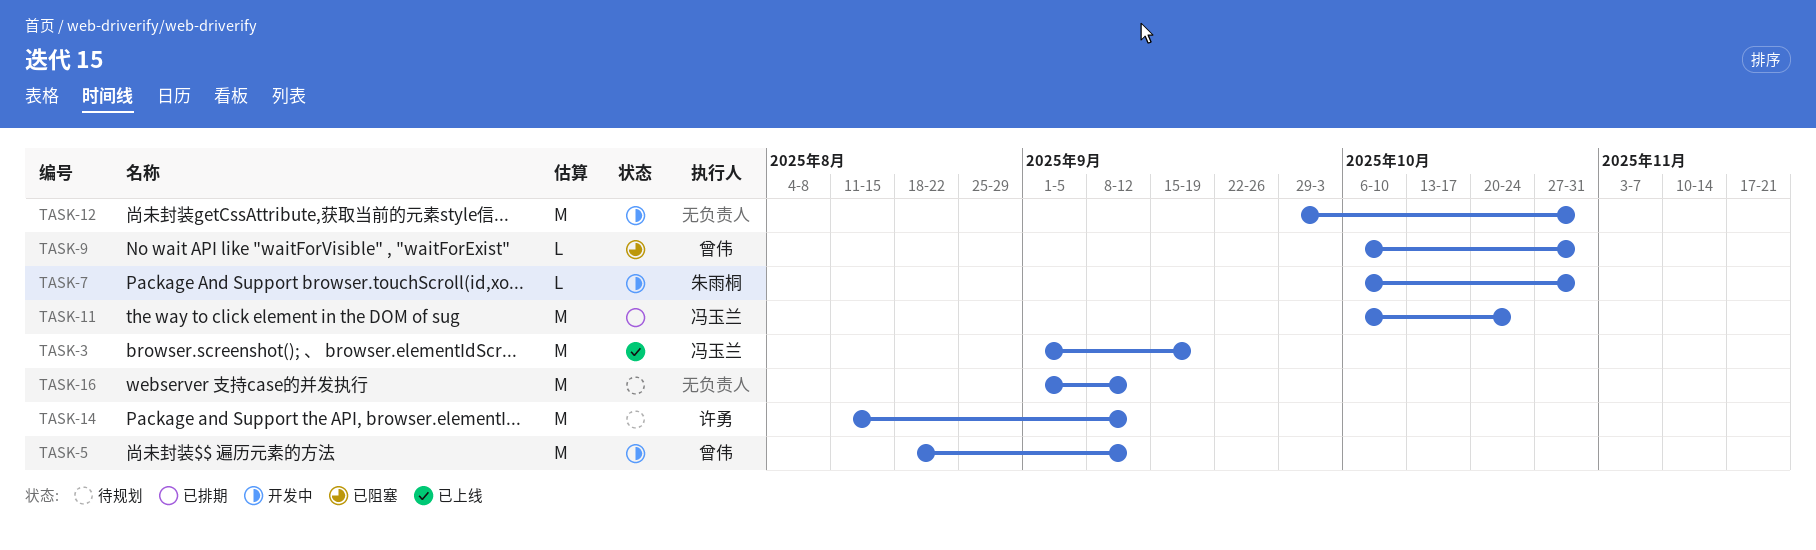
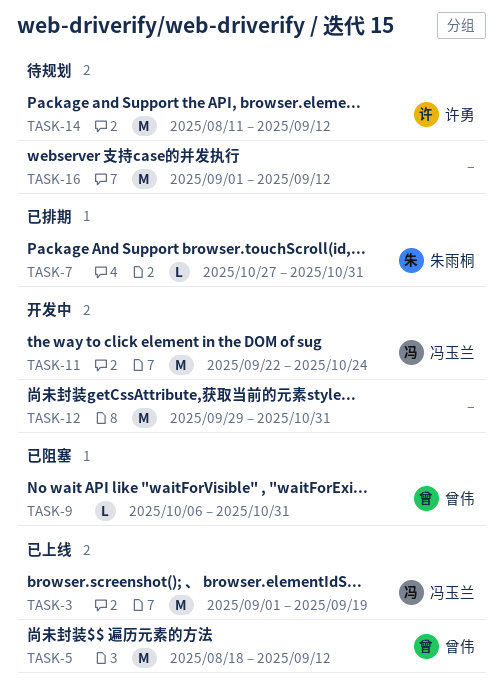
TASK-5, status: 开发中 -> 已上线
TASK-7, status: 开发中 -> 已排期
TASK-7, start: Oct 6 -> Oct 27
TASK-11, status: 已排期 -> 开发中
TASK-11, start: Oct 6 -> Sep 22

